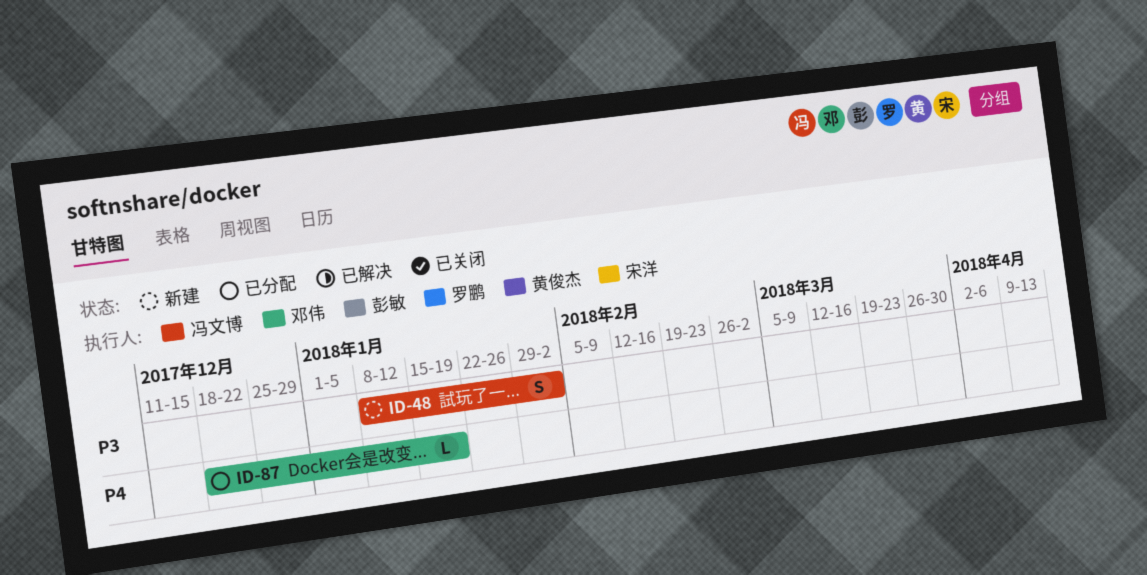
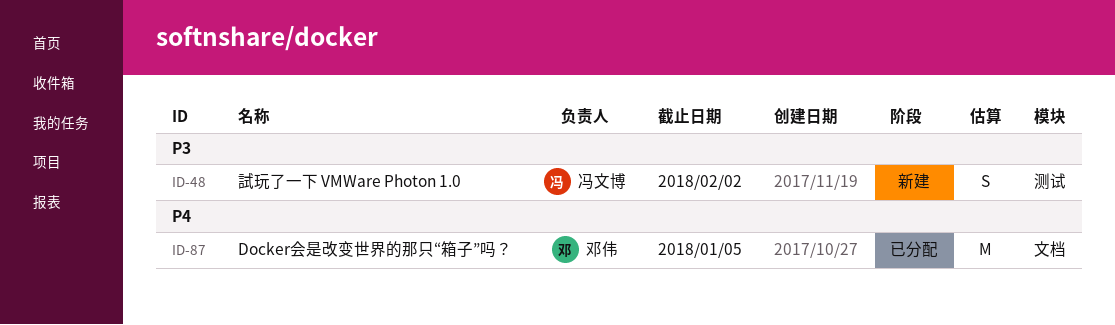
ID-87, estimate: L -> M
ID-87, due: Jan 19 -> Jan 5

